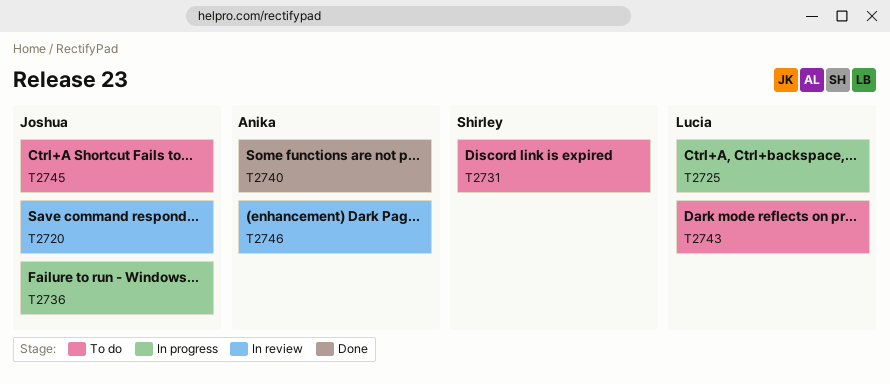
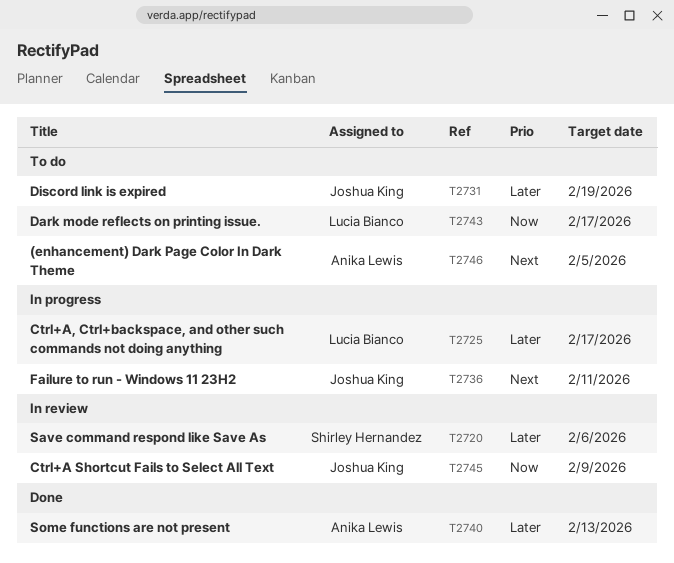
T2720, owner: Joshua King -> Shirley Hernandez
T2731, owner: Shirley Hernandez -> Joshua King
T2745, status: To do -> In review
T2746, status: In review -> To do

